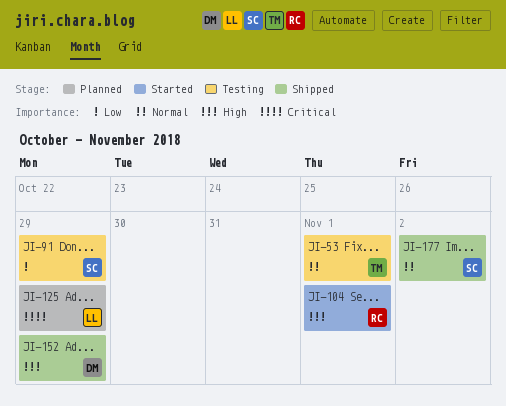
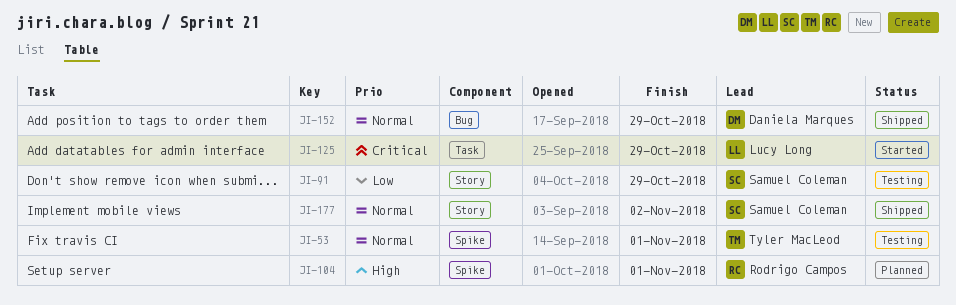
JI-104, status: Started -> Planned
JI-125, status: Planned -> Started
JI-152, priority: High -> Normal

